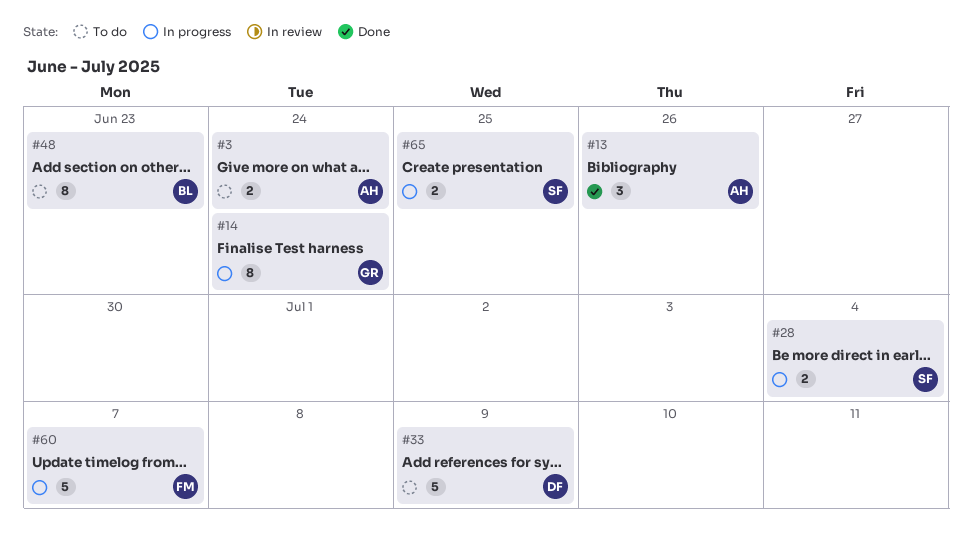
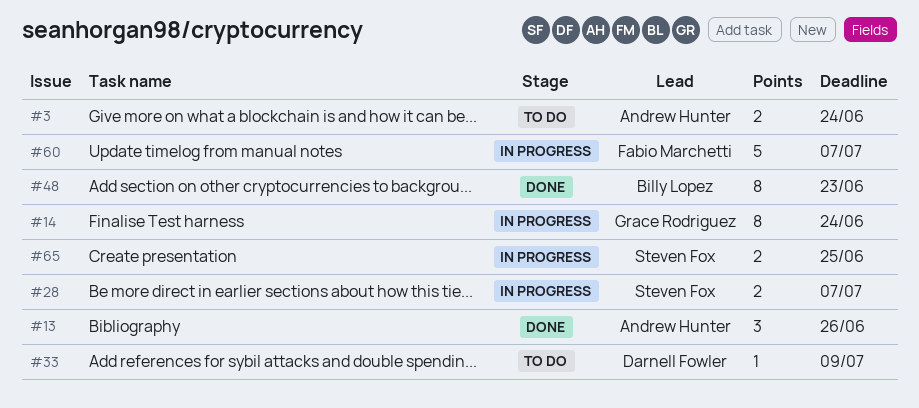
#28, due: Jul 4 -> Jul 7
#33, estimate: 5 -> 1
#48, status: To do -> Done

